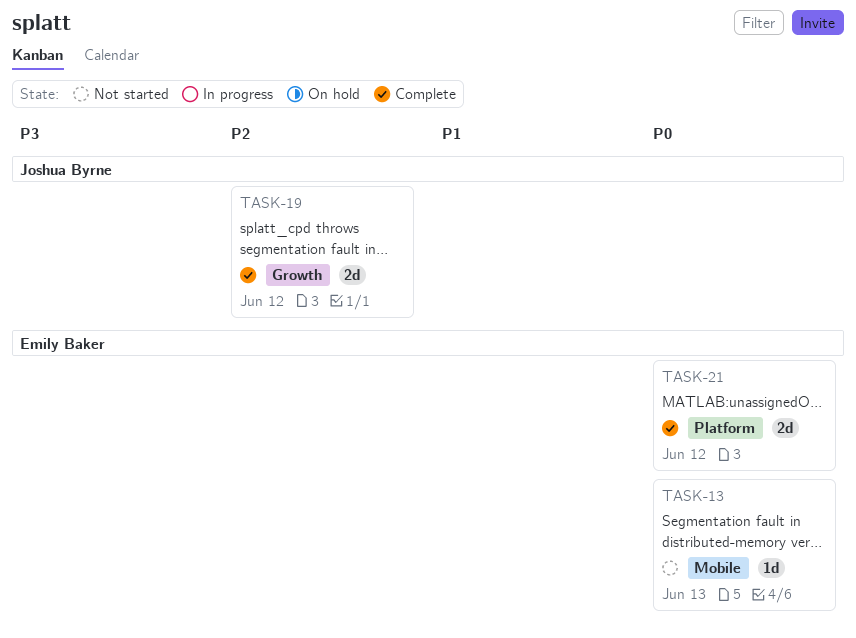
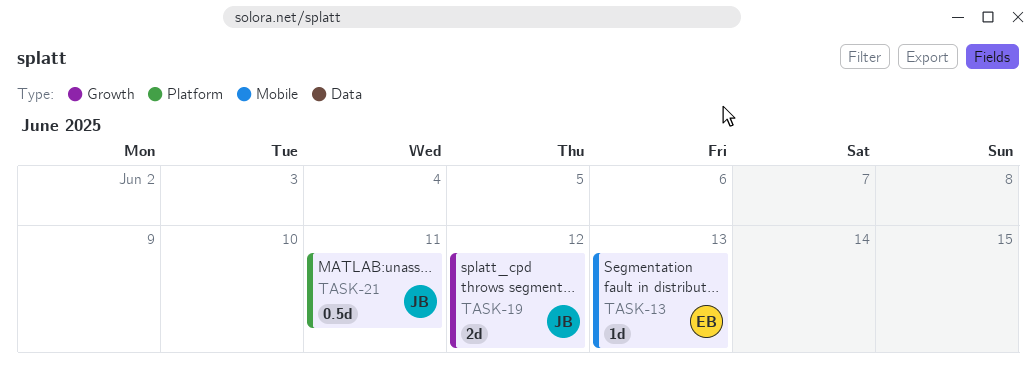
TASK-21, owner: Emily Baker -> Joshua Byrne
TASK-21, estimate: 2d -> 0.5d
TASK-21, due: Jun 12 -> Jun 11

